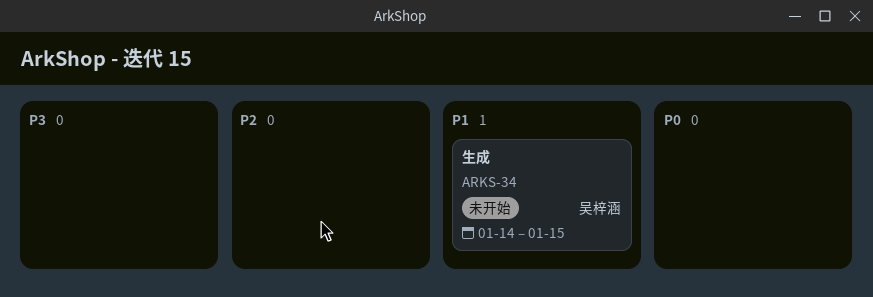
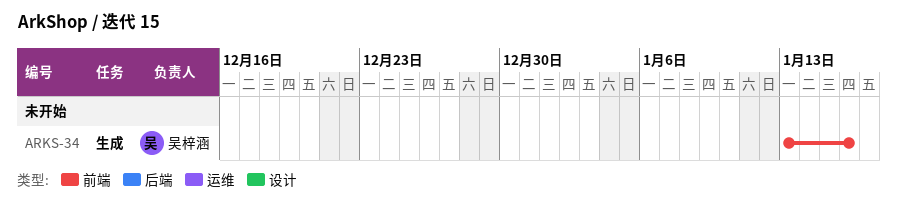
ARKS-34, start: Jan 14 -> Jan 13
ARKS-34, due: Jan 15 -> Jan 16

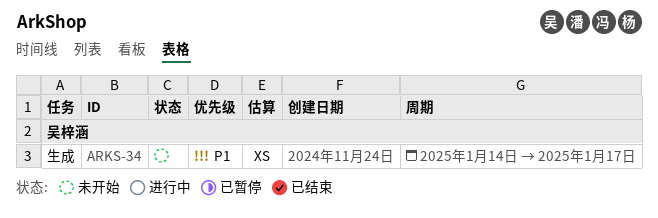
ARKS-34, start: Jan 13 -> Jan 14
ARKS-34, due: Jan 16 -> Jan 17

